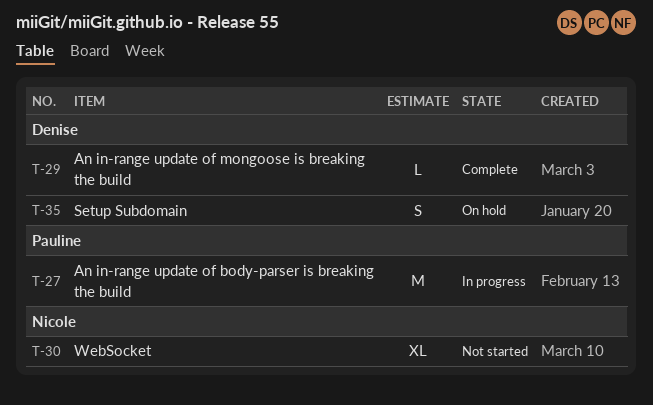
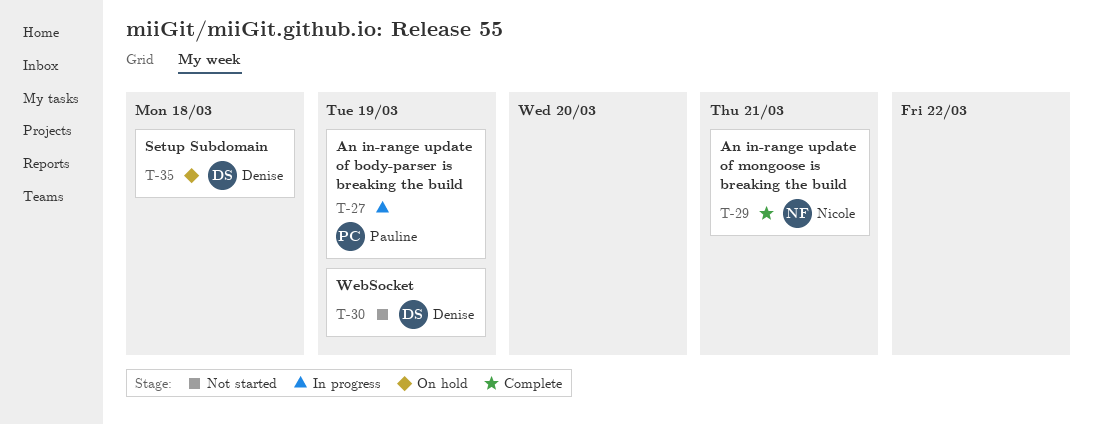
T-29, owner: Denise -> Nicole
T-30, owner: Nicole -> Denise

